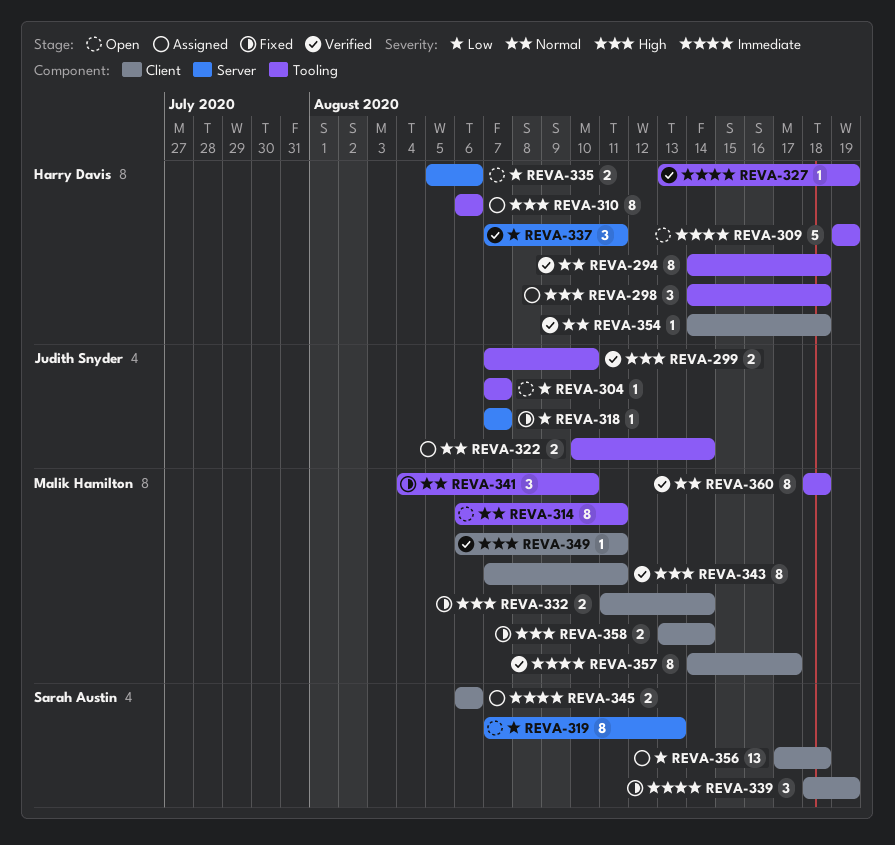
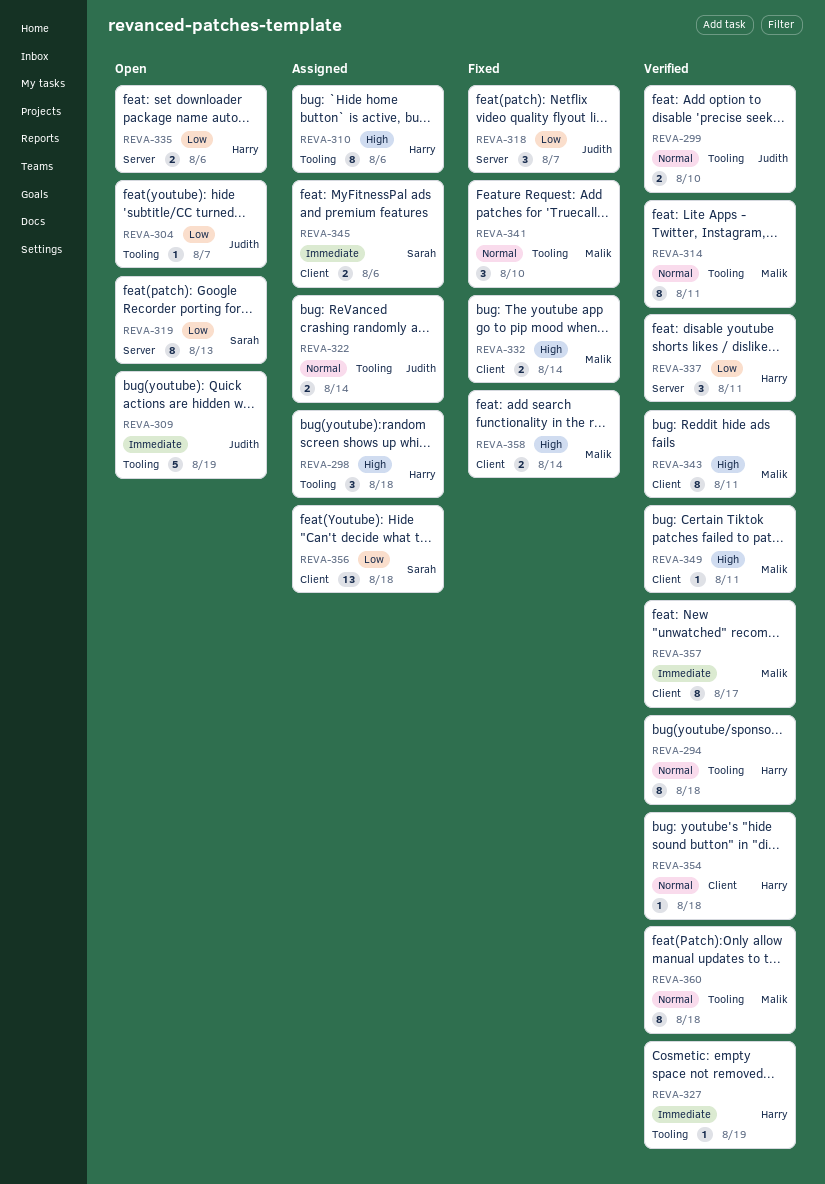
REVA-299, priority: High -> Normal
REVA-309, owner: Harry Davis -> Judith Snyder
REVA-314, status: Open -> Verified
REVA-318, estimate: 1 -> 3
REVA-339: present -> none

